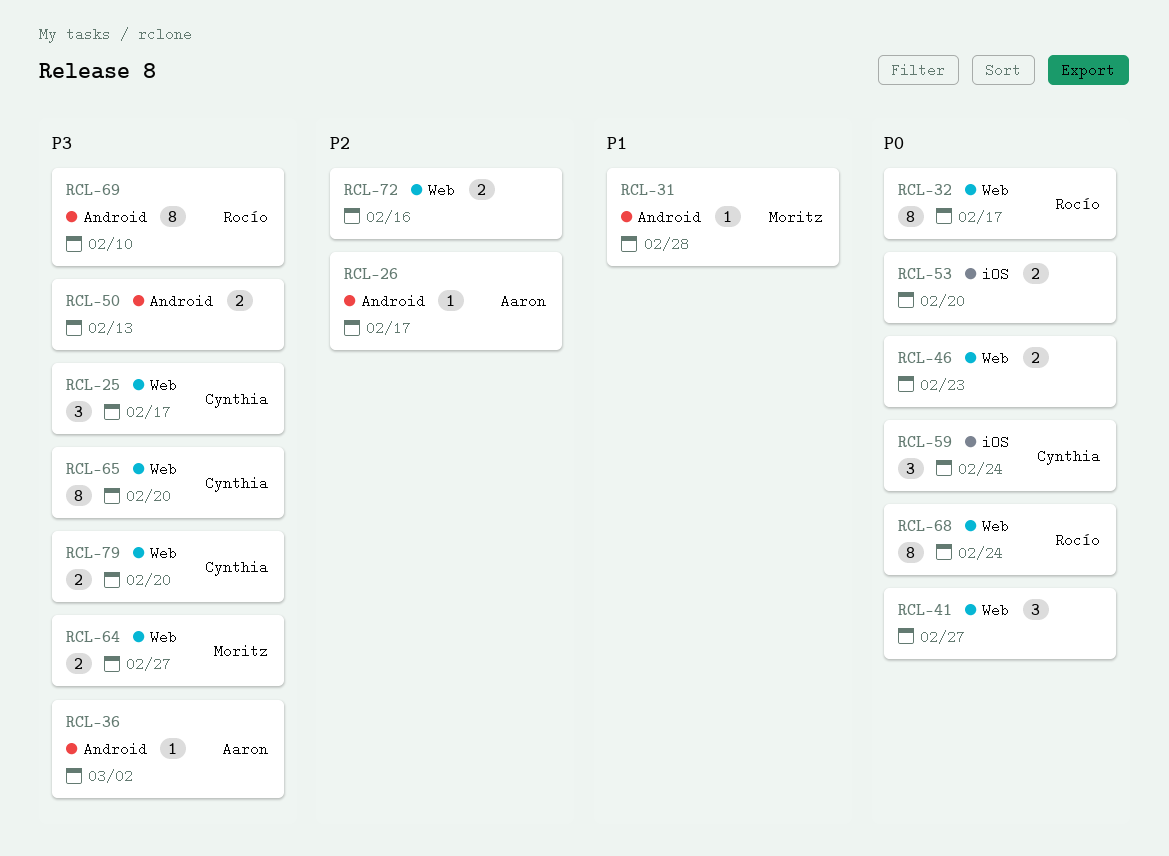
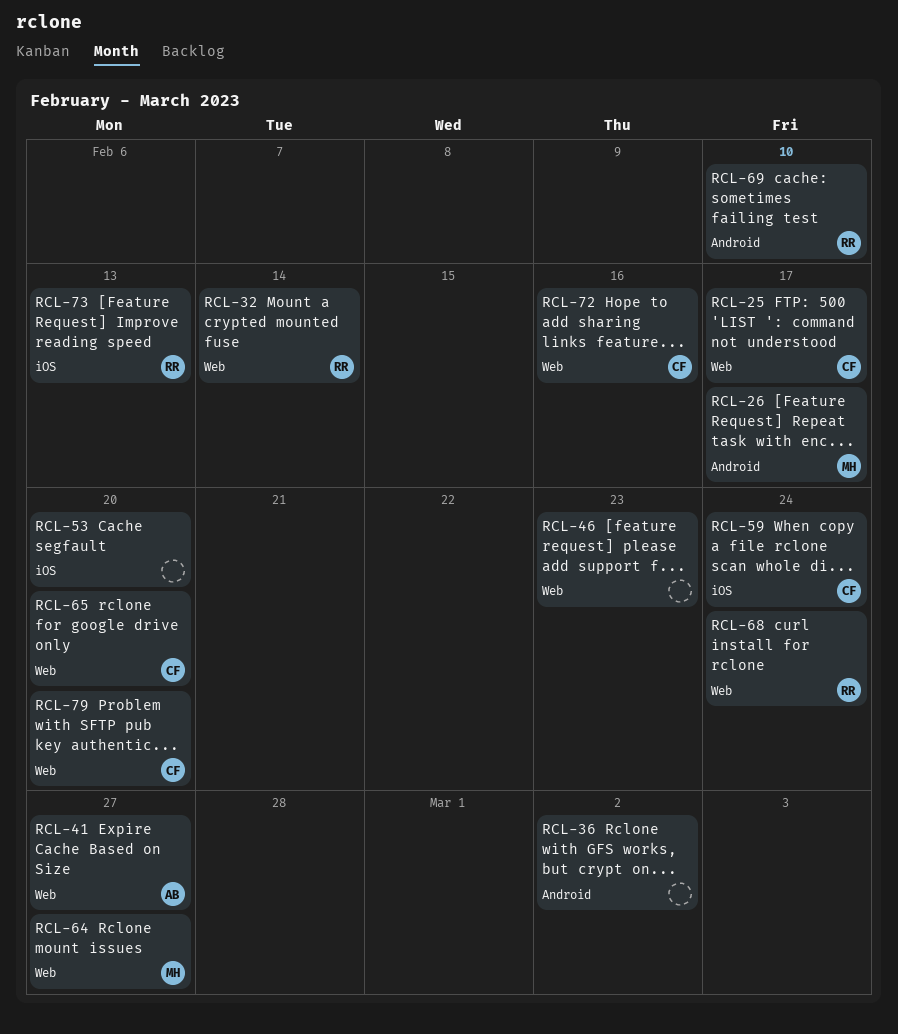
RCL-26, owner: Aaron -> Moritz
RCL-31: present -> none
RCL-32, due: Feb 17 -> Feb 14
RCL-36, owner: Aaron -> none
RCL-41, owner: none -> Aaron
RCL-50: present -> none
RCL-72, owner: none -> Cynthia
RCL-73: none -> present

